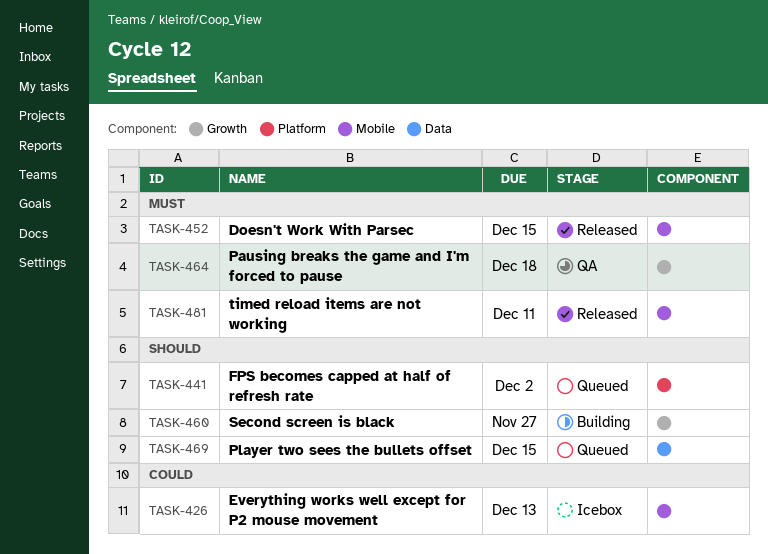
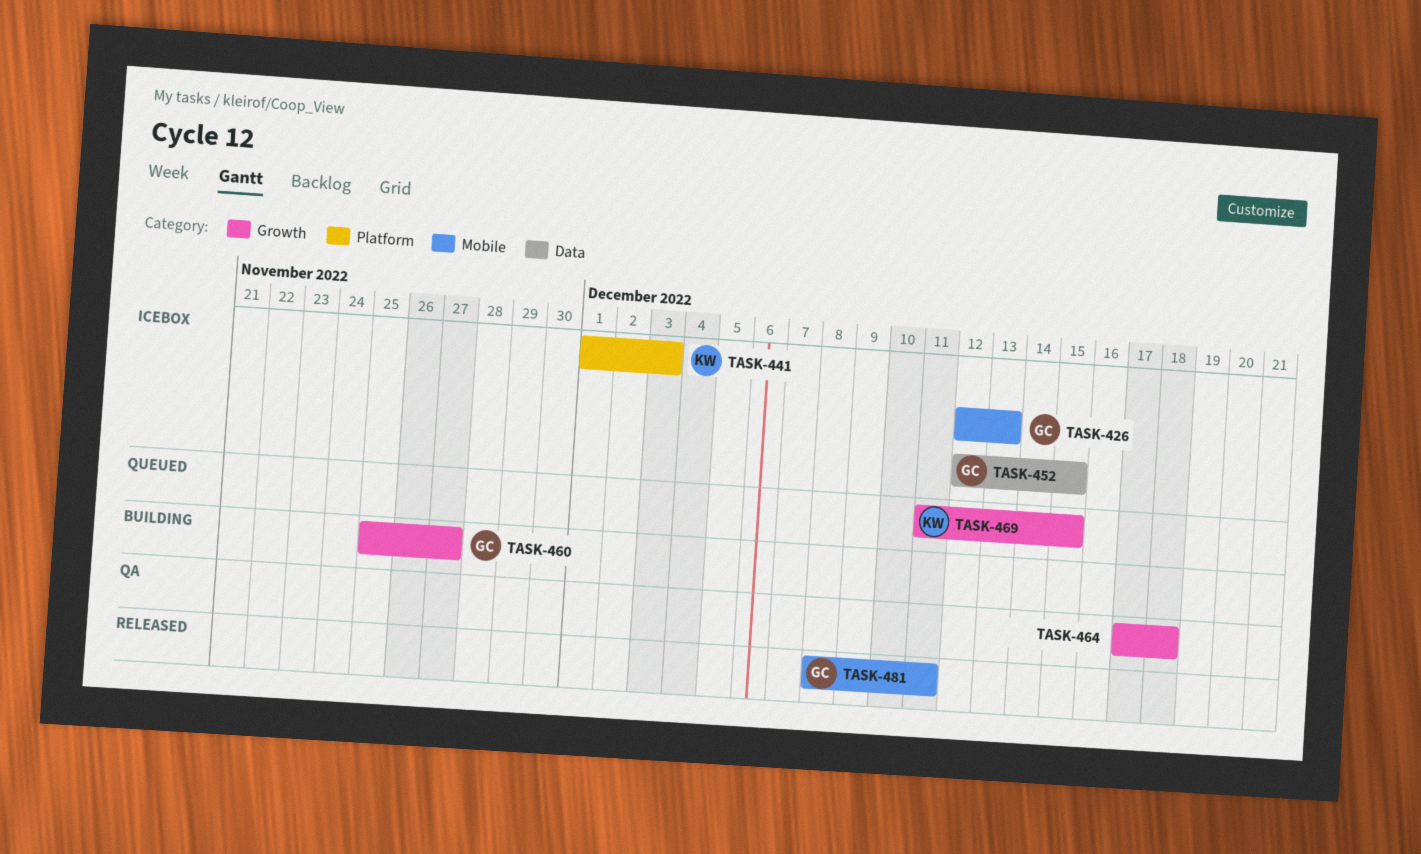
TASK-441, status: Queued -> Icebox
TASK-441, due: Dec 2 -> Dec 3
TASK-452, status: Released -> Icebox
TASK-452, label: Mobile -> Data
TASK-469, label: Data -> Growth

